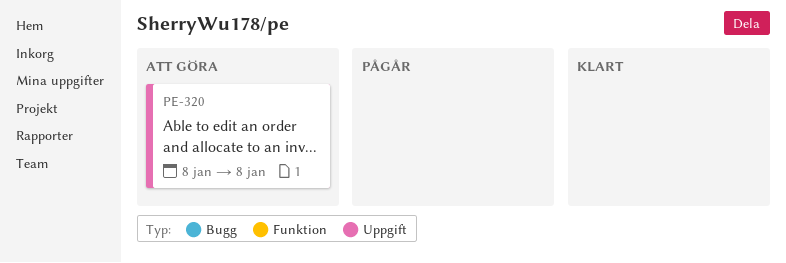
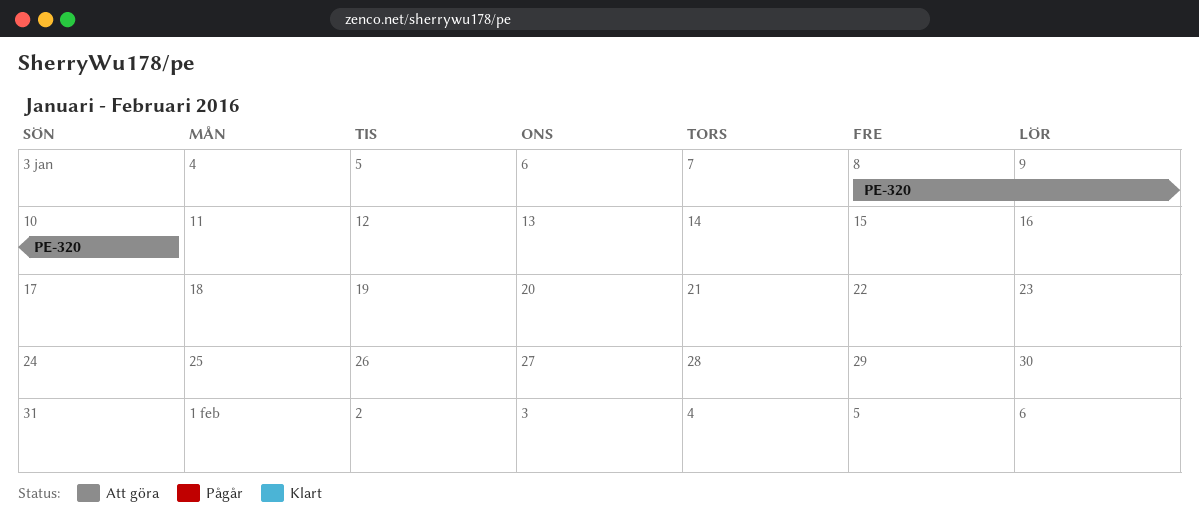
PE-320, due: Jan 8 -> Jan 10

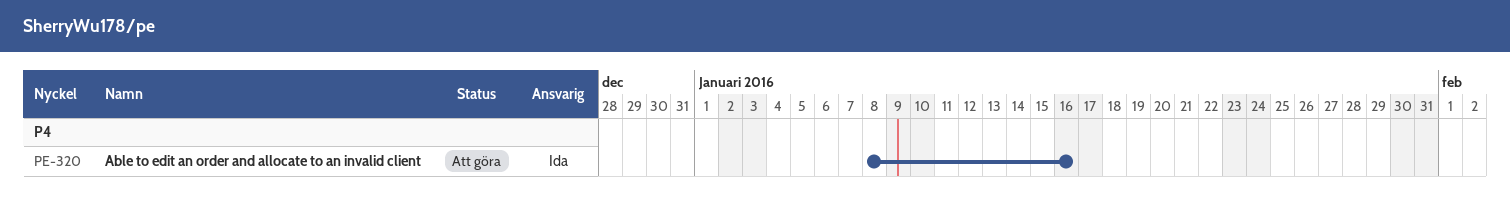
PE-320, due: Jan 10 -> Jan 16

